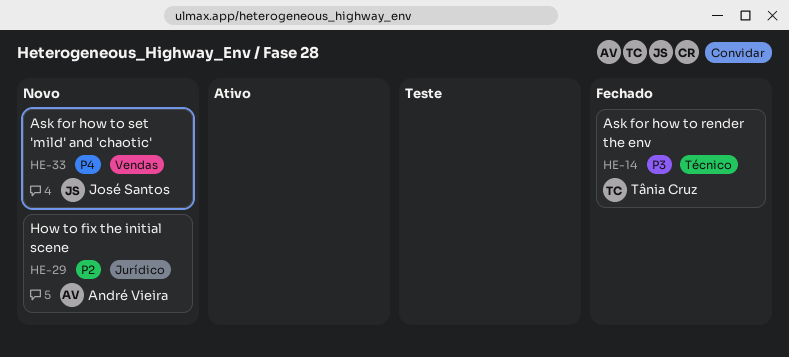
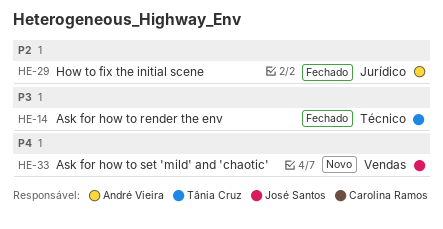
HE-29, status: Novo -> Fechado

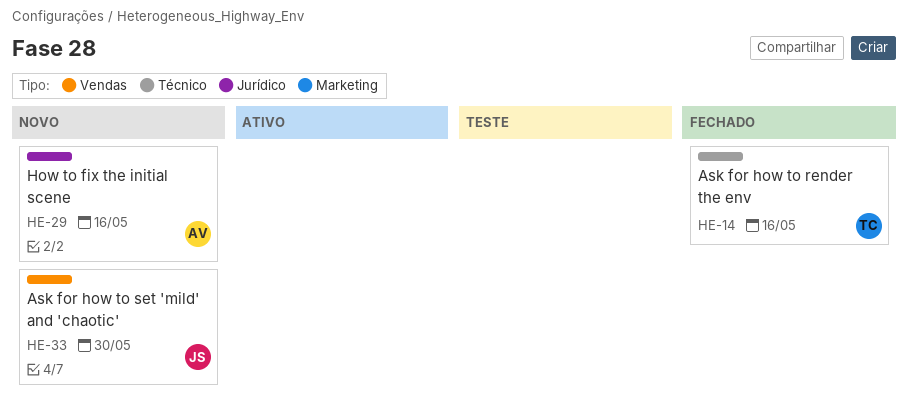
HE-29, status: Fechado -> Novo

